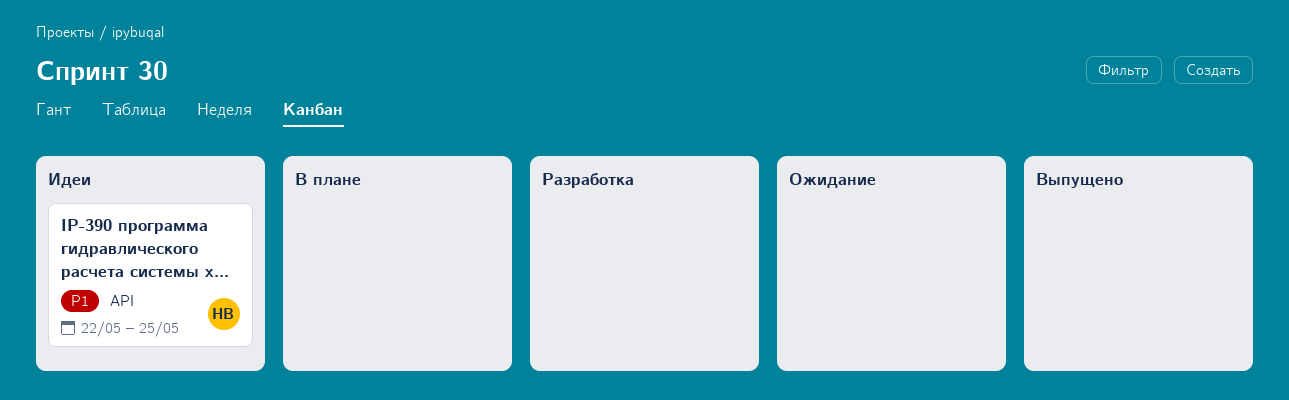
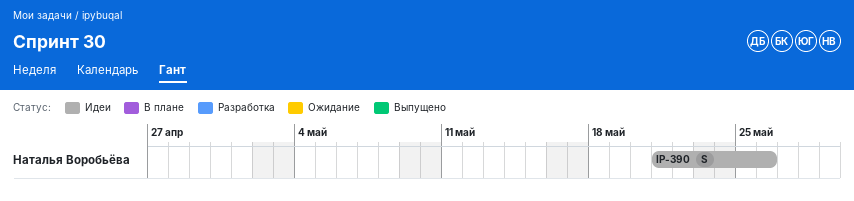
IP-390, start: May 22 -> May 21
IP-390, due: May 25 -> May 26

